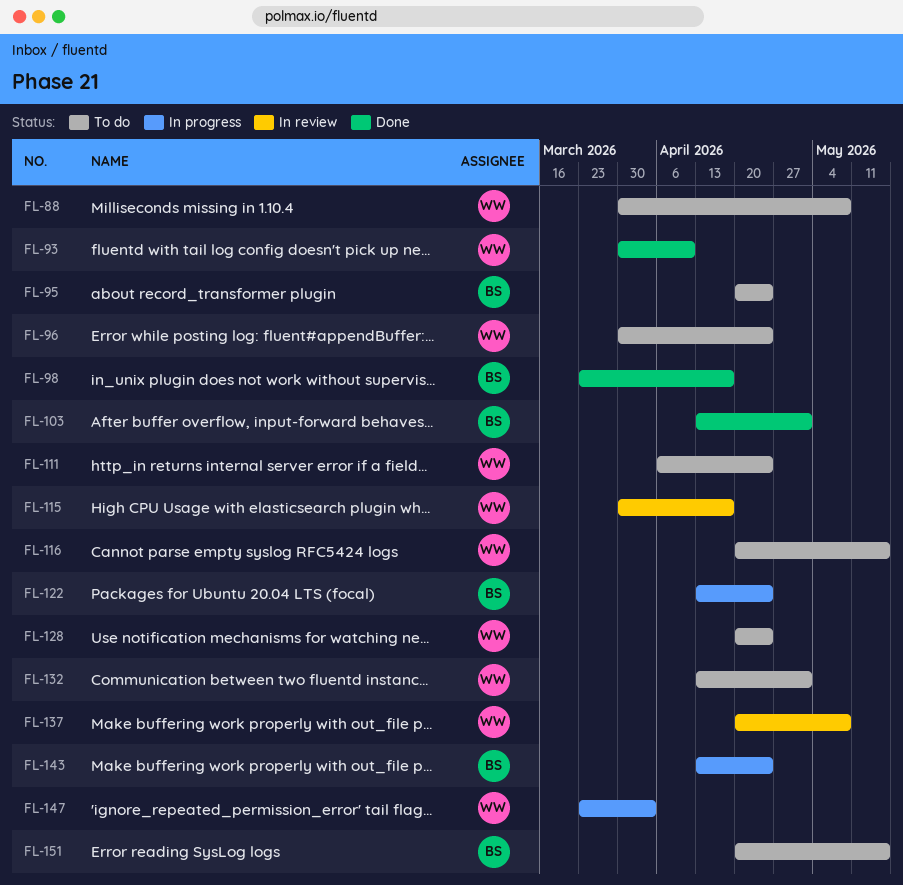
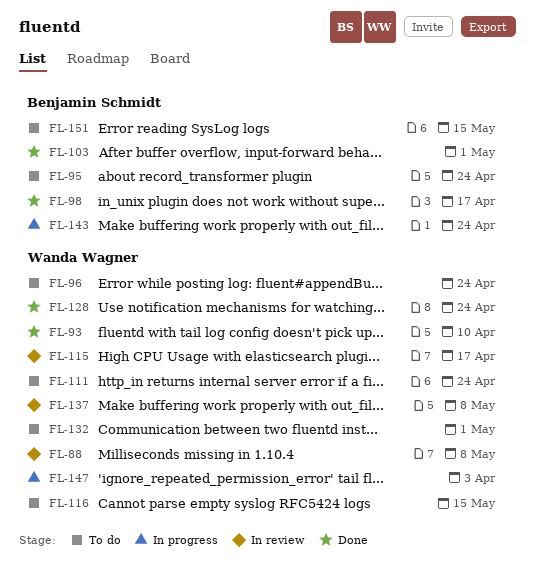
FL-88, status: To do -> In review
FL-122: present -> none
FL-128, status: To do -> Done

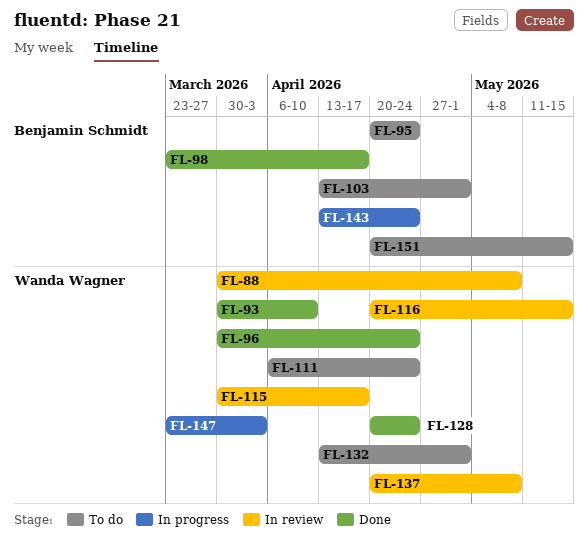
FL-96, status: To do -> Done
FL-103, status: Done -> To do
FL-116, status: To do -> In review

